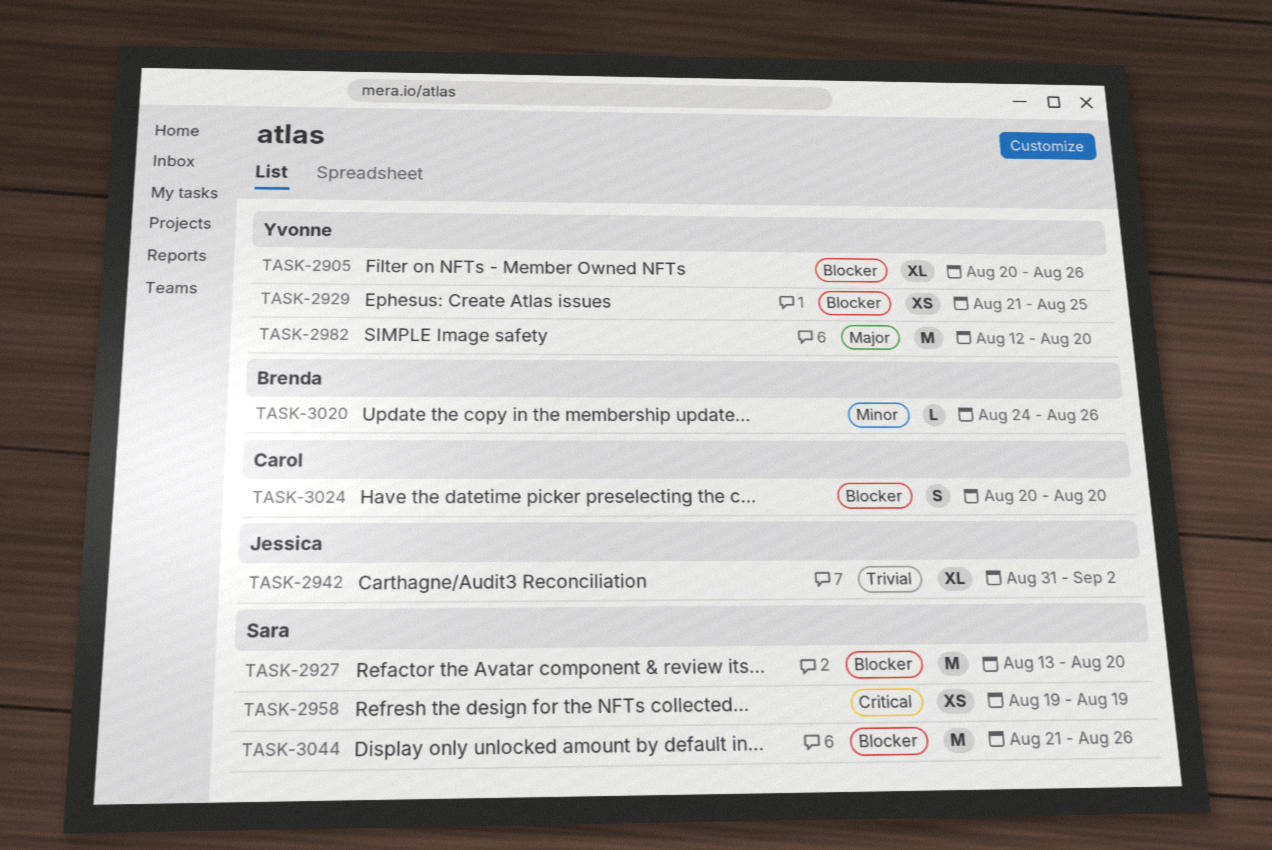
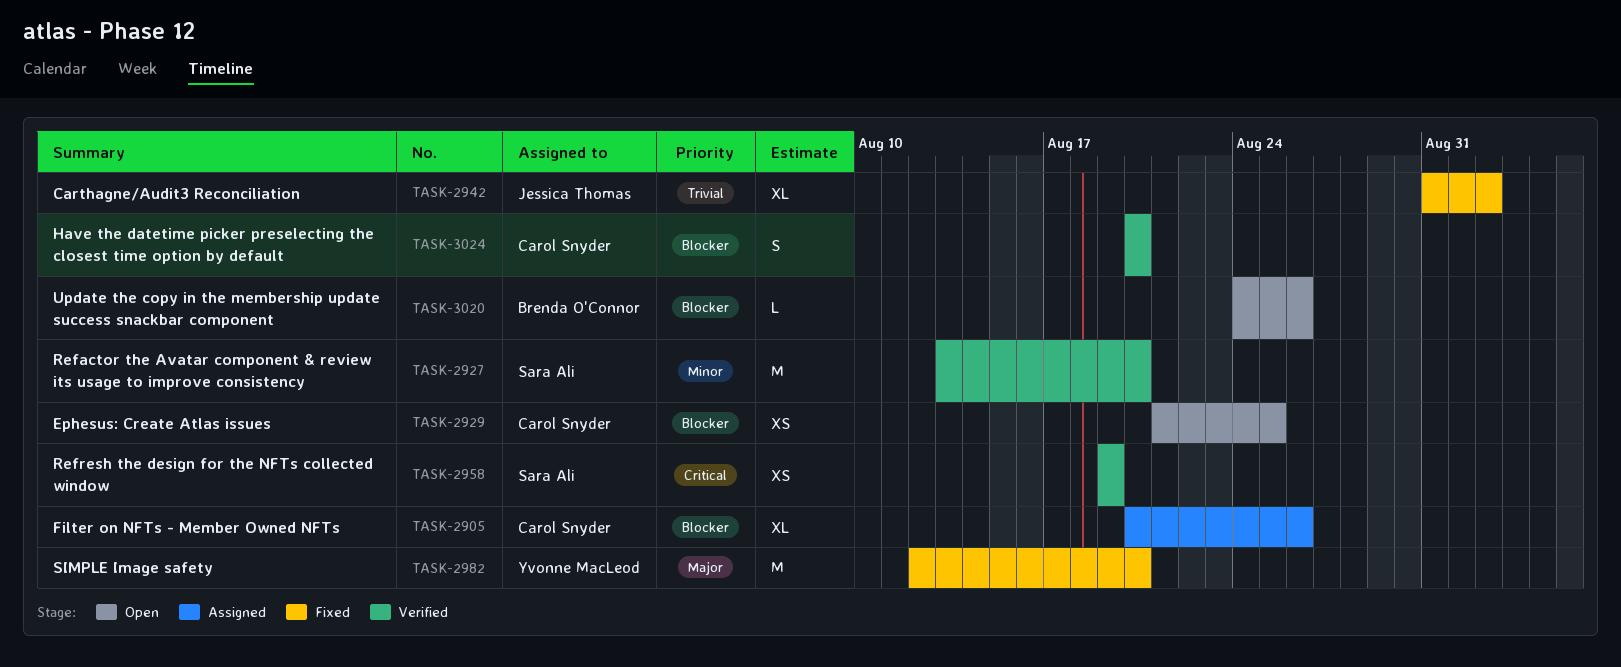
TASK-2905, owner: Yvonne MacLeod -> Carol Snyder
TASK-2927, priority: Blocker -> Minor
TASK-2929, owner: Yvonne MacLeod -> Carol Snyder
TASK-3020, priority: Minor -> Blocker
TASK-3044: present -> none

